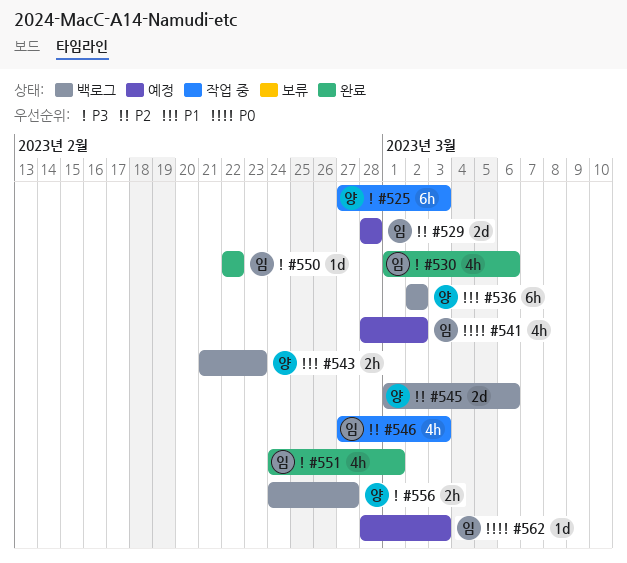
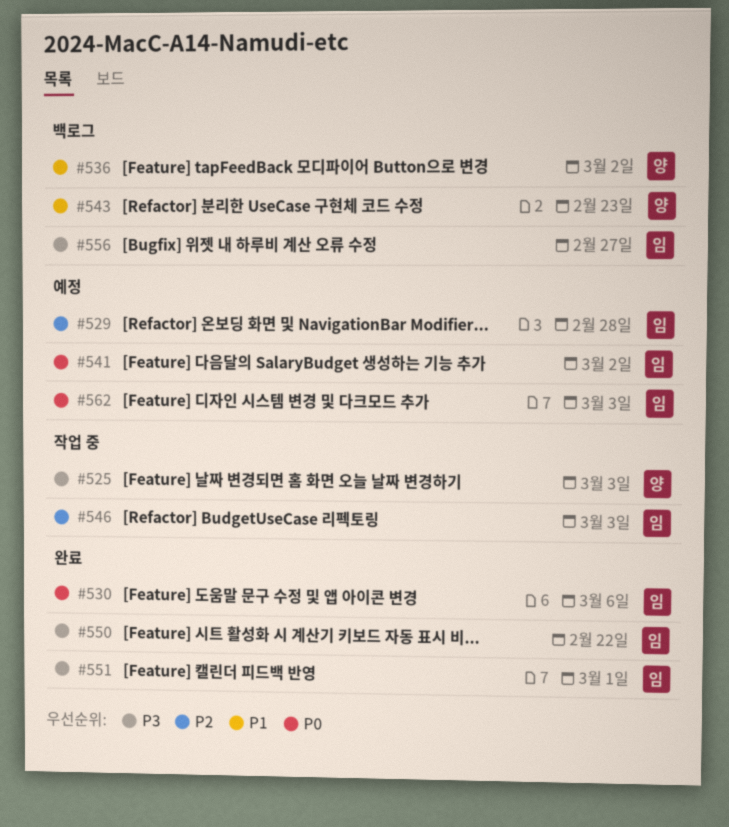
#530, priority: P3 -> P0
#545: present -> none
#556, owner: 양 -> 임

